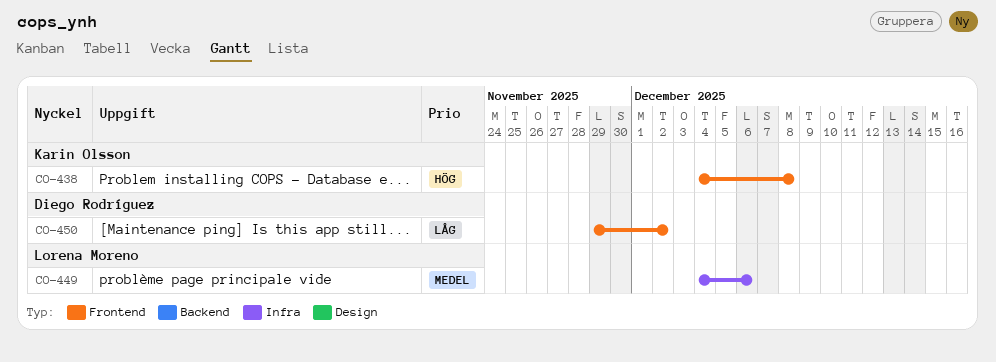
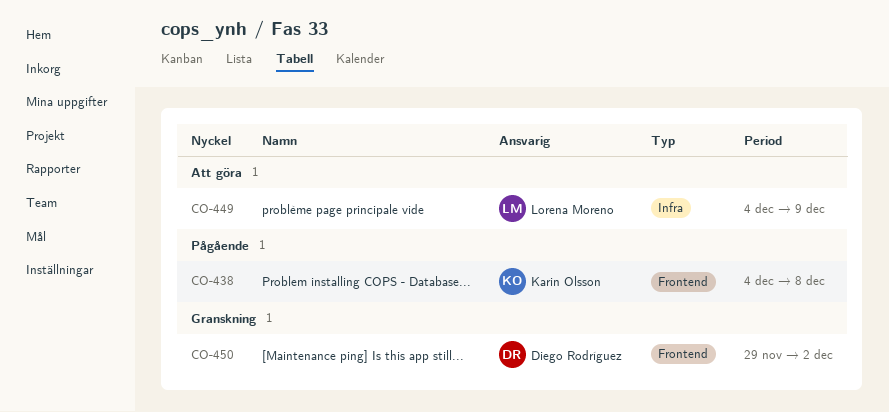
CO-449, due: Dec 6 -> Dec 9

